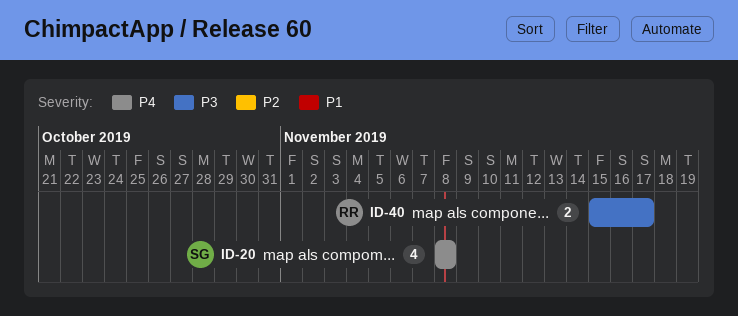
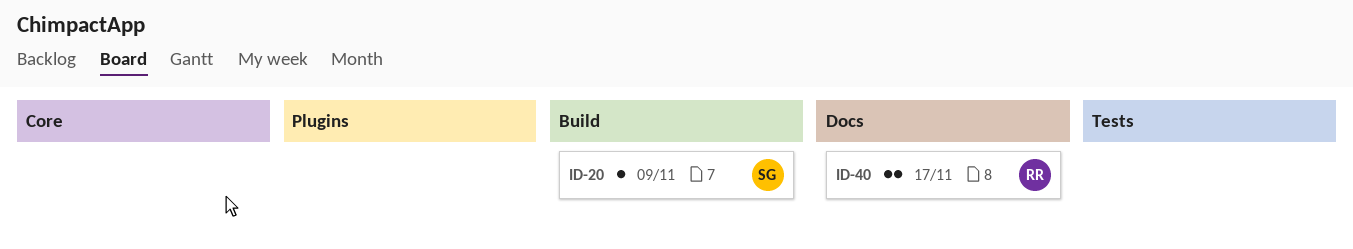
ID-20, estimate: 4 -> 1
ID-20, due: Nov 8 -> Nov 9

